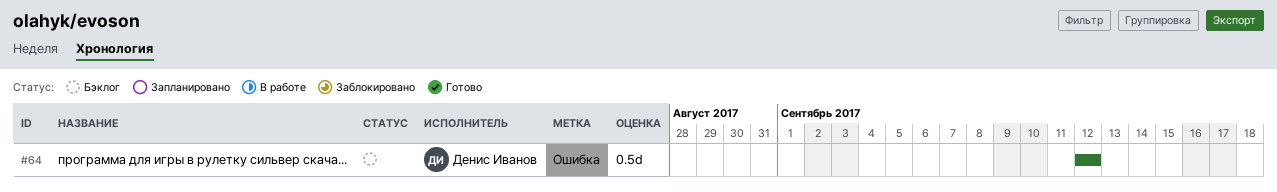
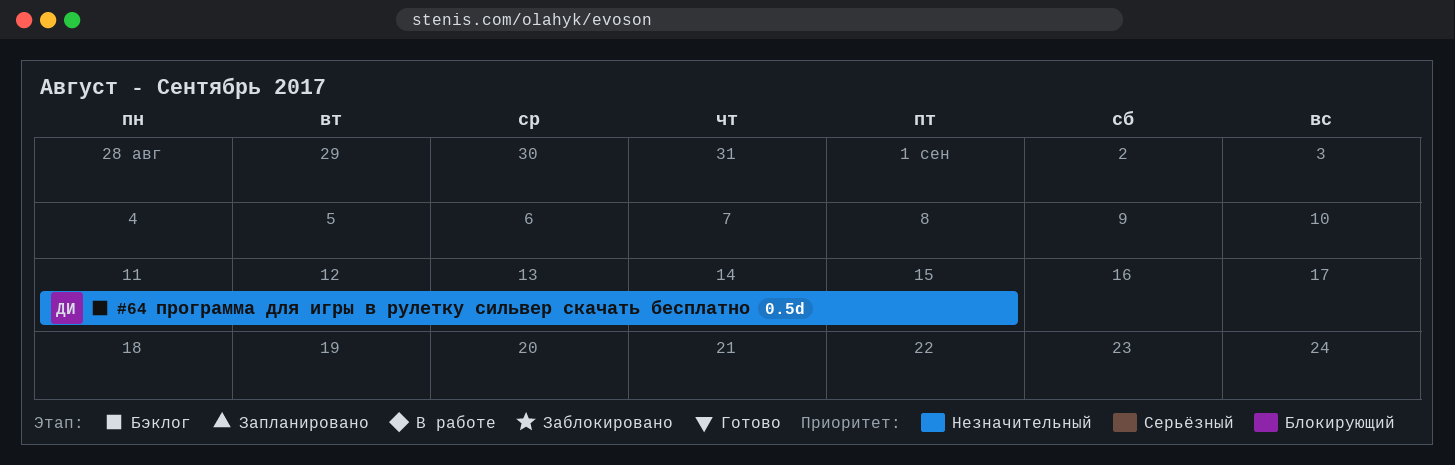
#64, start: Sep 12 -> Sep 11
#64, due: Sep 12 -> Sep 15

